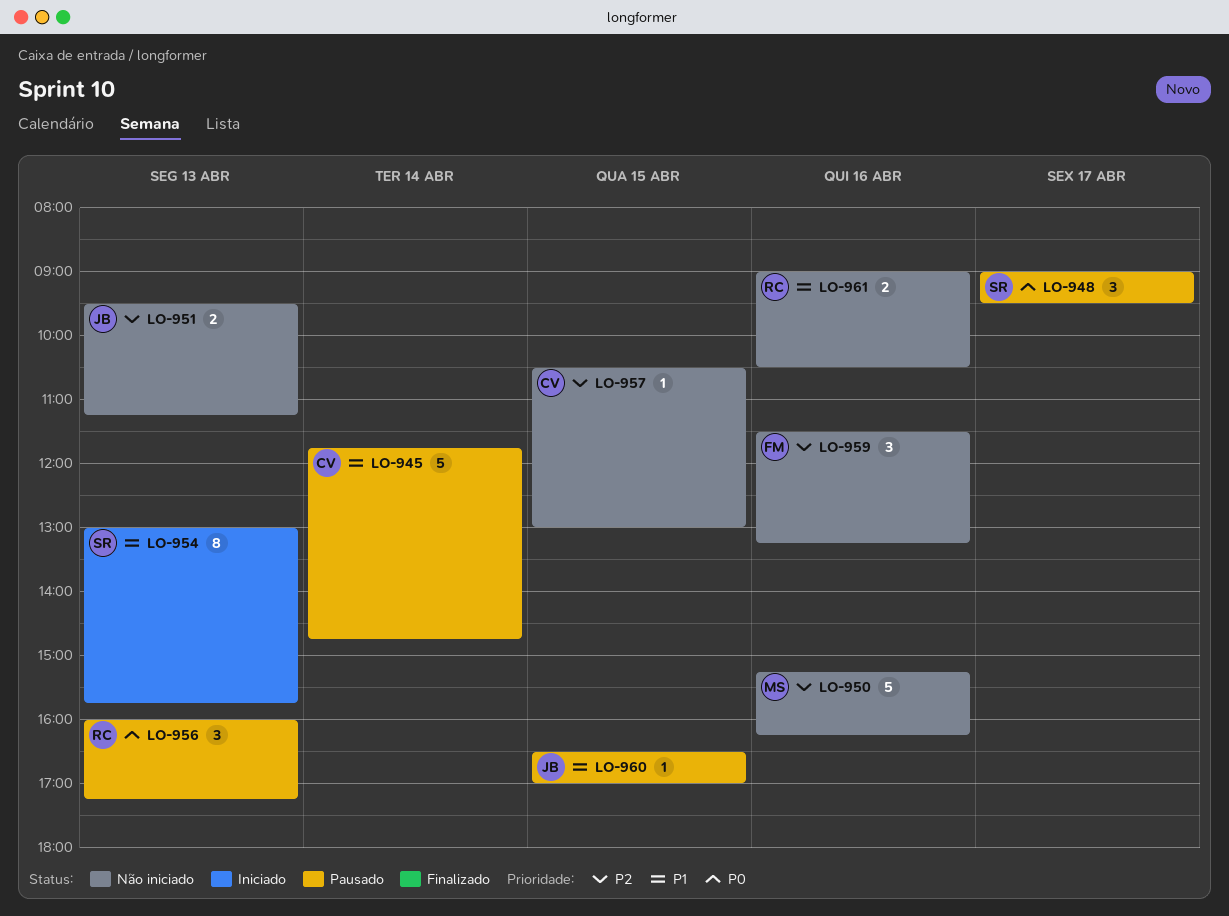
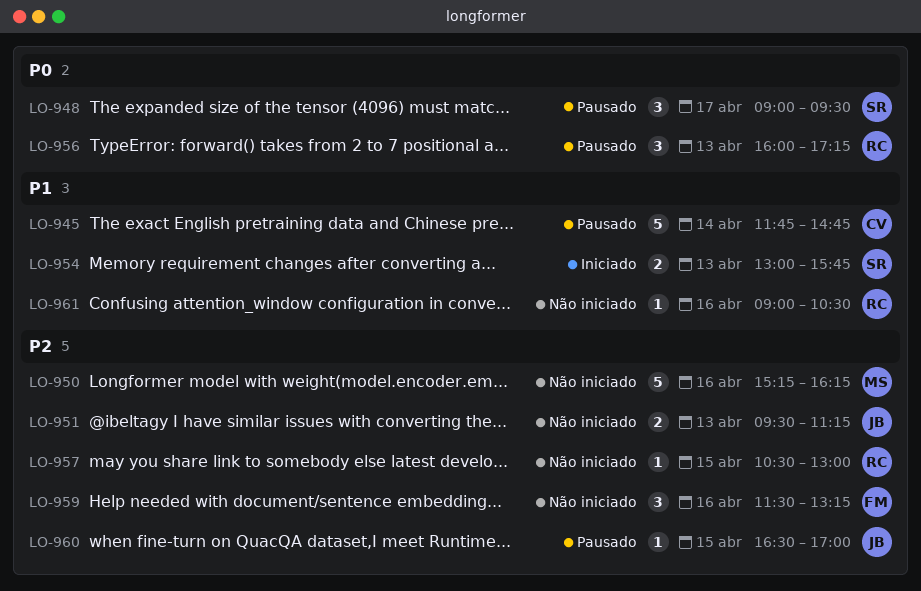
LO-954, estimate: 8 -> 2
LO-957, owner: CV -> RC
LO-960, priority: P1 -> P2
LO-961, estimate: 2 -> 1

